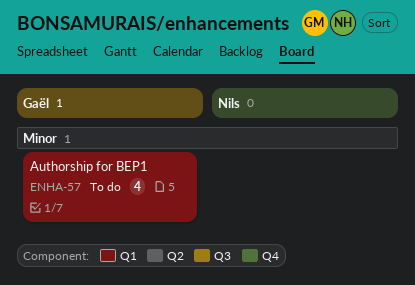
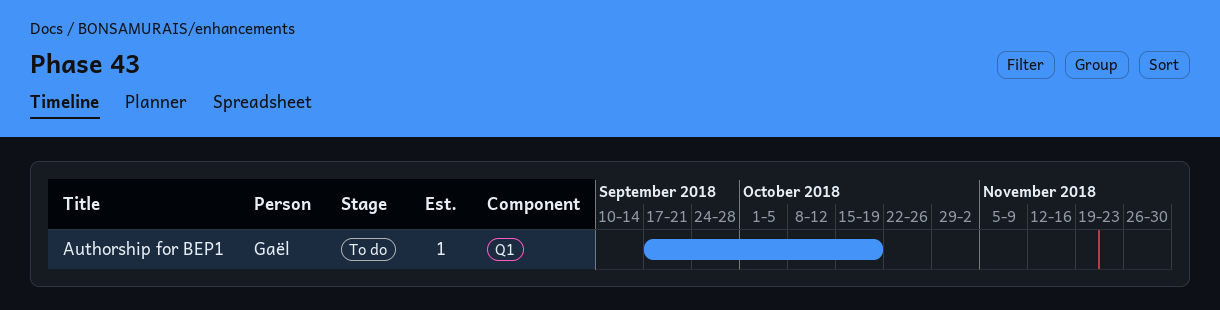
Authorship for BEP1, estimate: 4 -> 1

